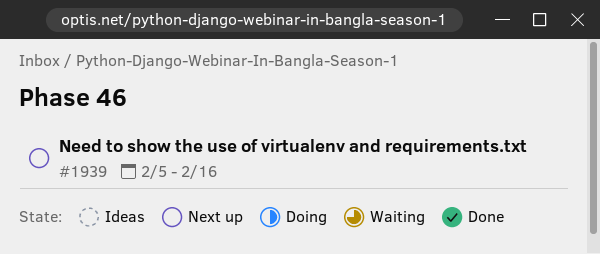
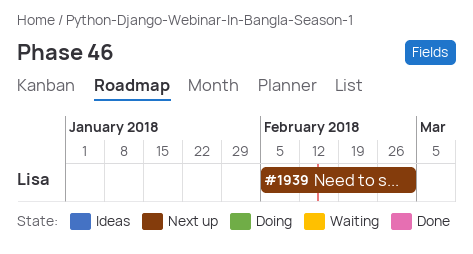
#1939, due: Feb 16 -> Mar 2

